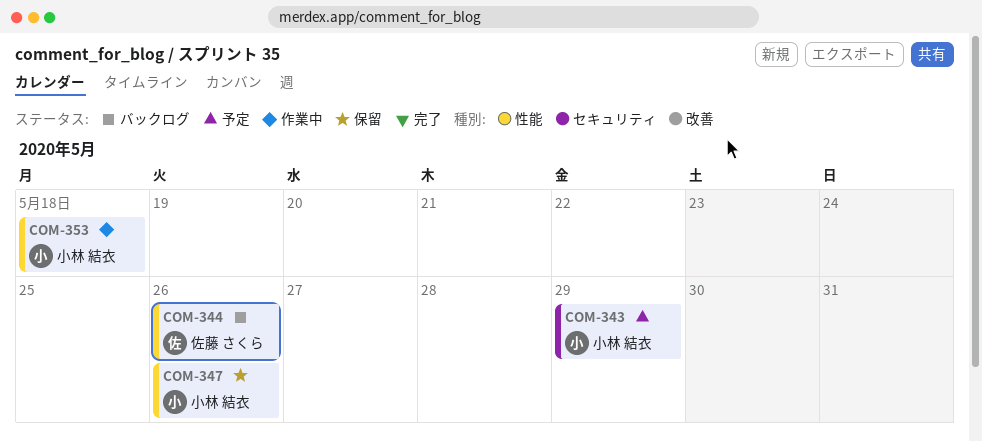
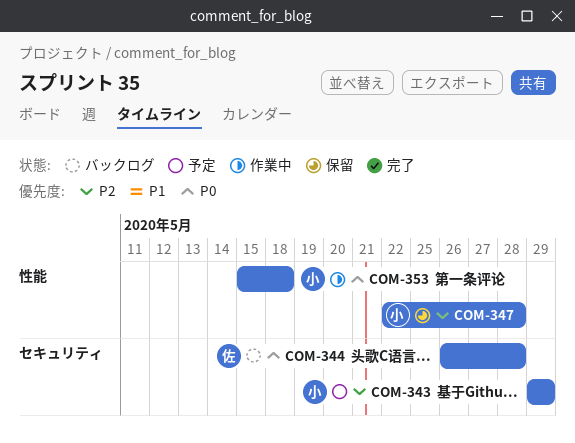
COM-344, label: 性能 -> セキュリティ
COM-344, due: May 26 -> May 28
COM-347, due: May 26 -> May 28

